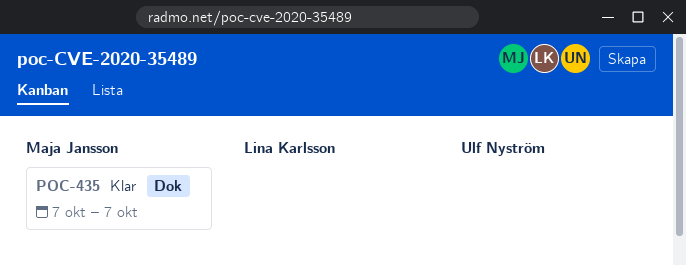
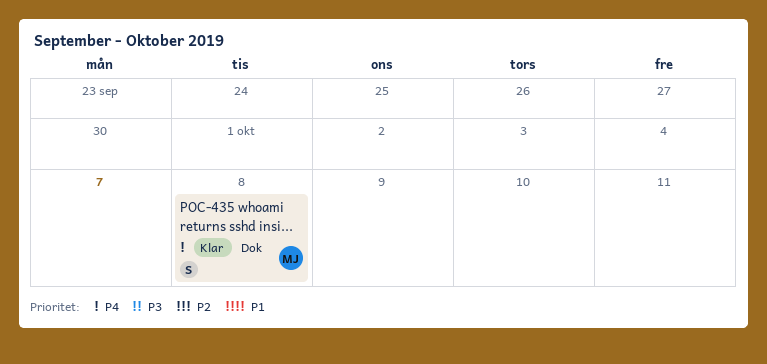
POC-435, due: Oct 7 -> Oct 8

